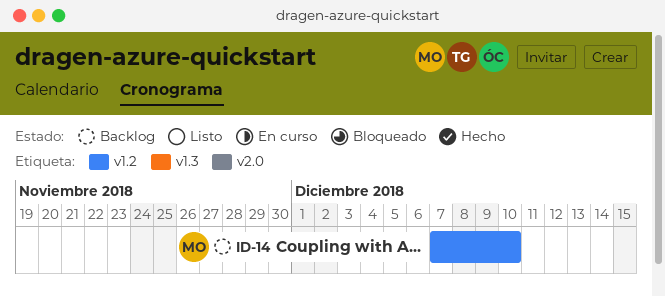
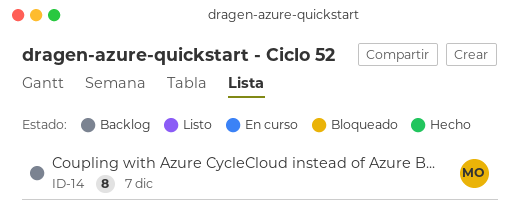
ID-14, due: Dec 10 -> Dec 7

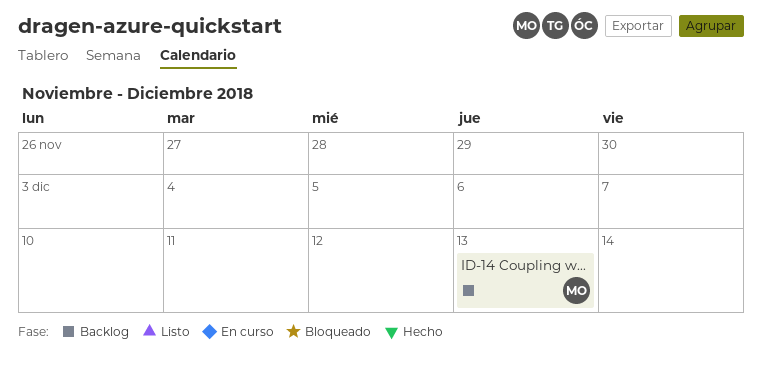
ID-14, due: Dec 7 -> Dec 13

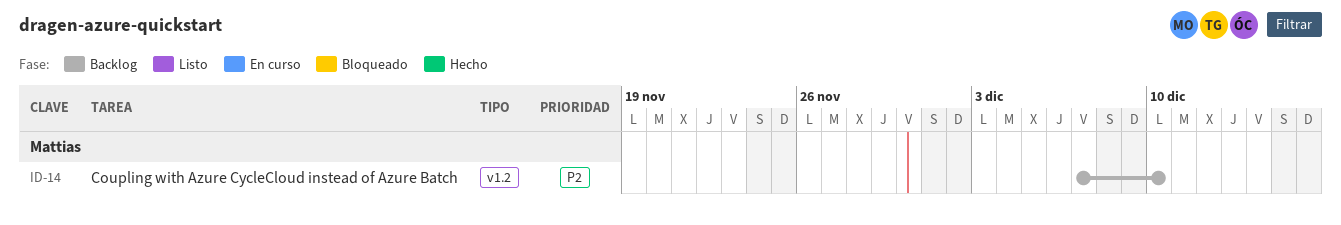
ID-14, due: Dec 13 -> Dec 10

